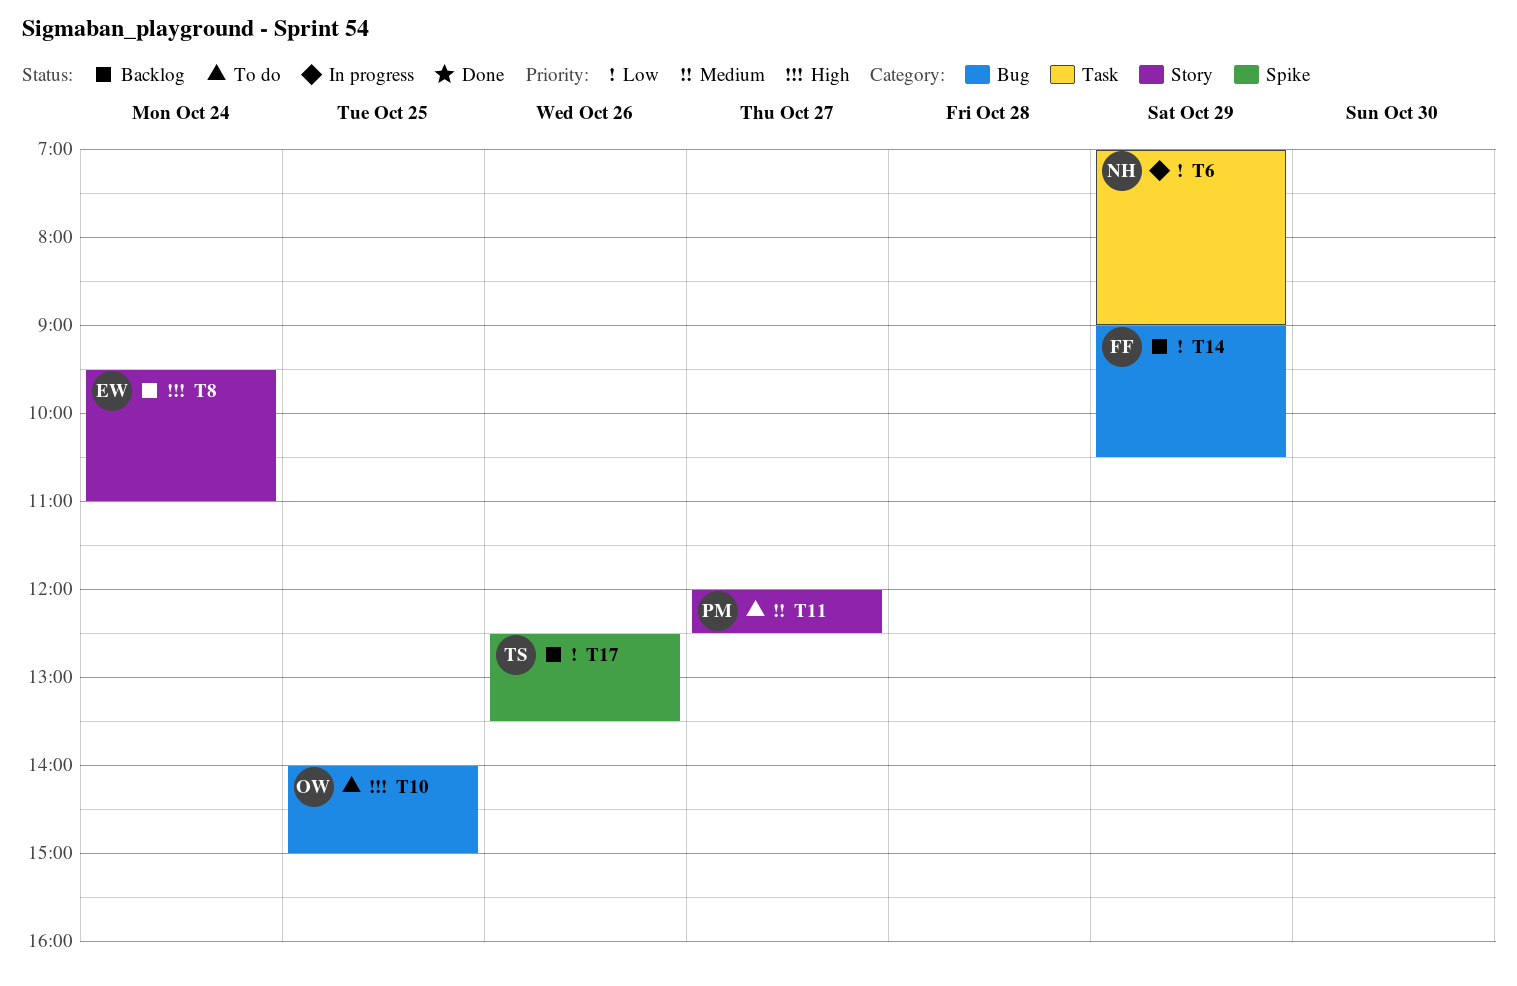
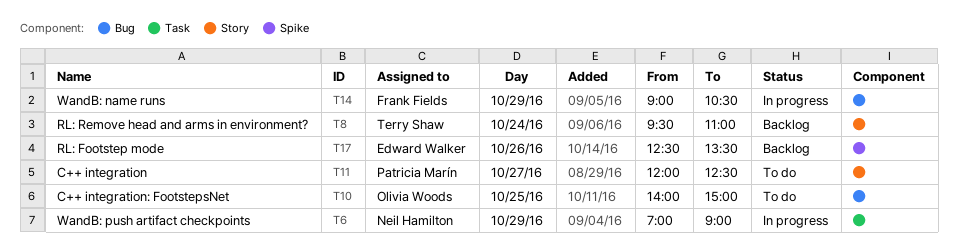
T8, owner: Edward Walker -> Terry Shaw
T14, status: Backlog -> In progress
T17, owner: Terry Shaw -> Edward Walker

